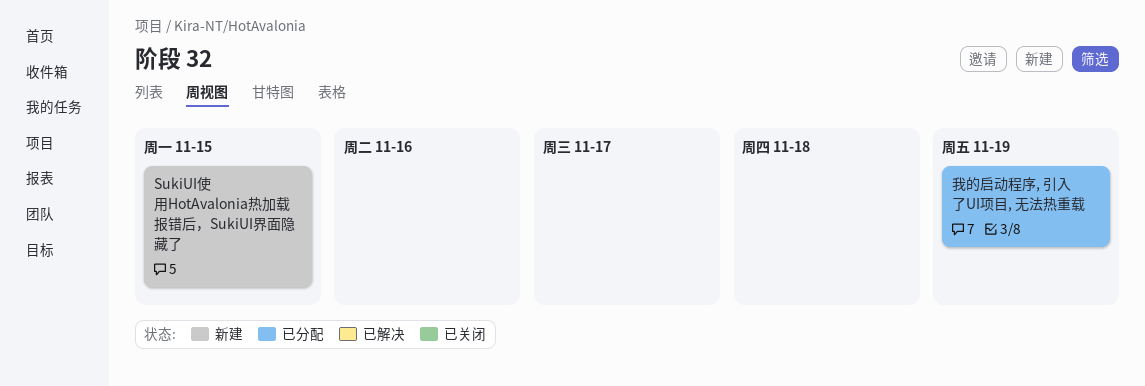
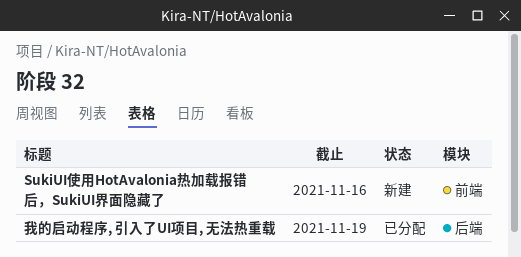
SukiUI使用HotAvalonia热加载报错后，SukiUI界面隐藏了, due: Nov 15 -> Nov 16

